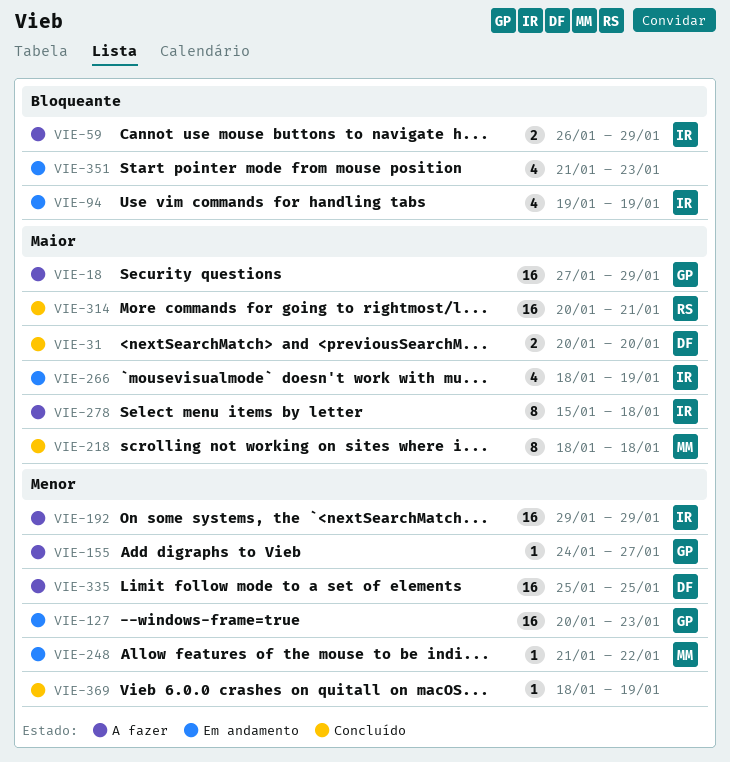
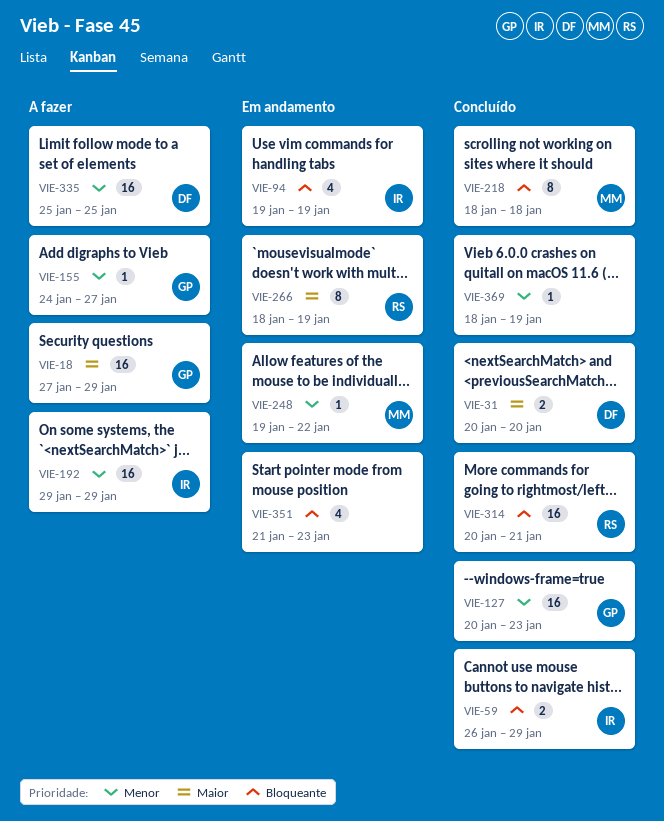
VIE-59, status: A fazer -> Concluído
VIE-127, status: Em andamento -> Concluído
VIE-218, priority: Maior -> Bloqueante
VIE-248, start: Jan 21 -> Jan 19
VIE-266, owner: IR -> RS
VIE-266, estimate: 4 -> 8
VIE-278: present -> none
VIE-314, priority: Maior -> Bloqueante

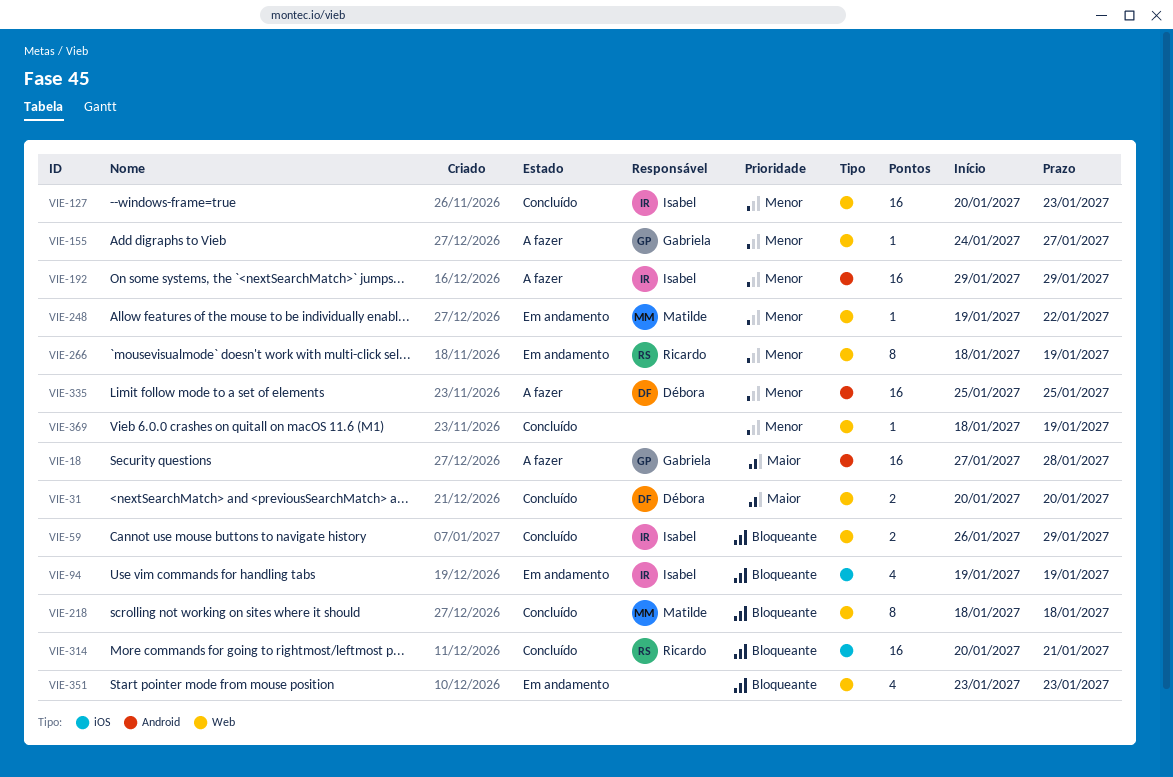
VIE-18, due: Jan 29 -> Jan 28
VIE-127, owner: Gabriela -> Isabel
VIE-266, priority: Maior -> Menor
VIE-351, start: Jan 21 -> Jan 23

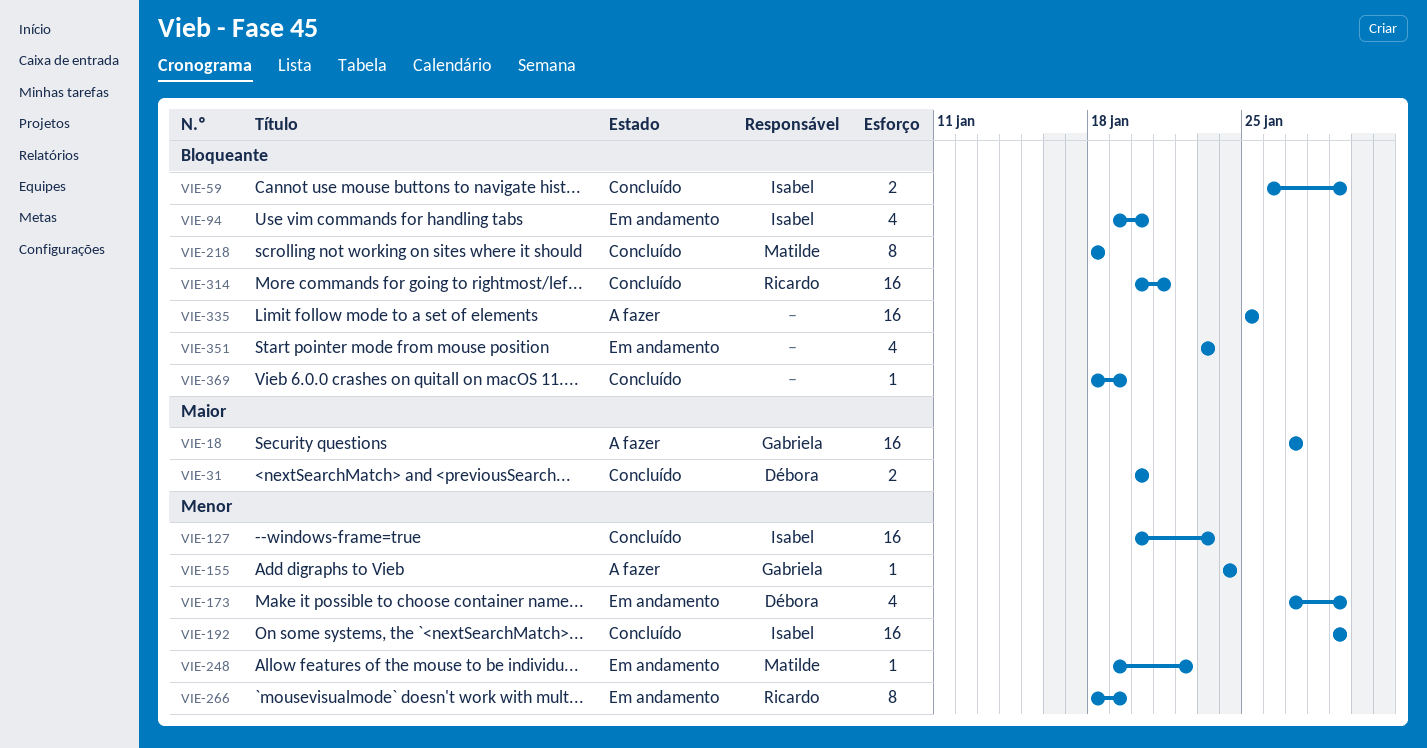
VIE-18, due: Jan 28 -> Jan 27
VIE-94, due: Jan 19 -> Jan 20
VIE-155, due: Jan 27 -> Jan 24
VIE-173: none -> present
VIE-192, status: A fazer -> Concluído
VIE-335, owner: Débora -> none
VIE-335, priority: Menor -> Bloqueante
VIE-369, priority: Menor -> Bloqueante

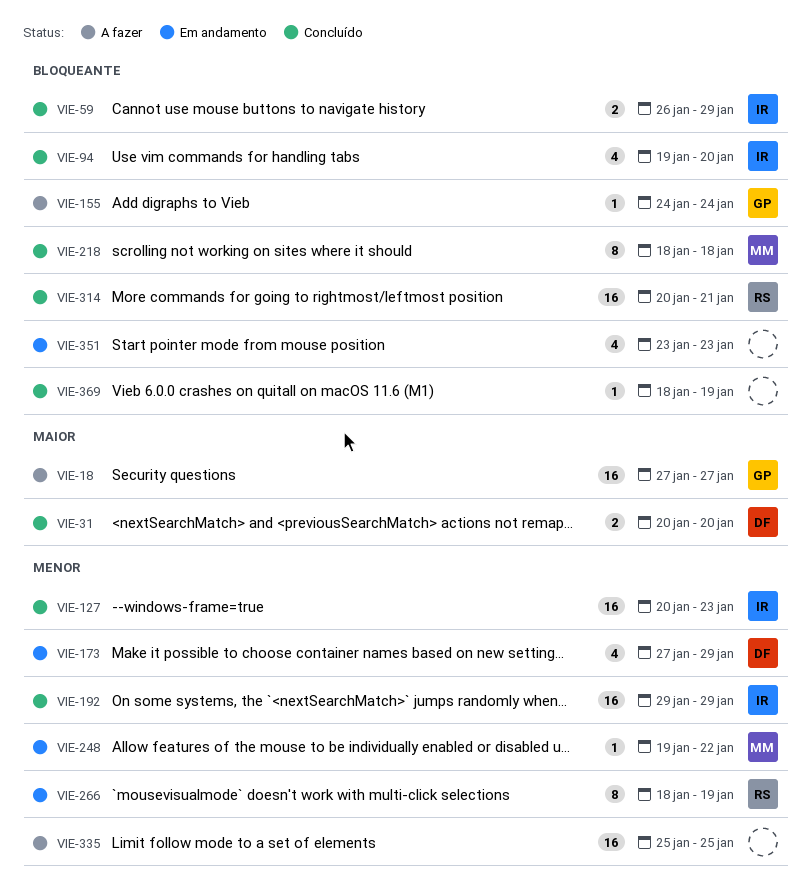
VIE-94, status: Em andamento -> Concluído
VIE-155, priority: Menor -> Bloqueante
VIE-335, priority: Bloqueante -> Menor

